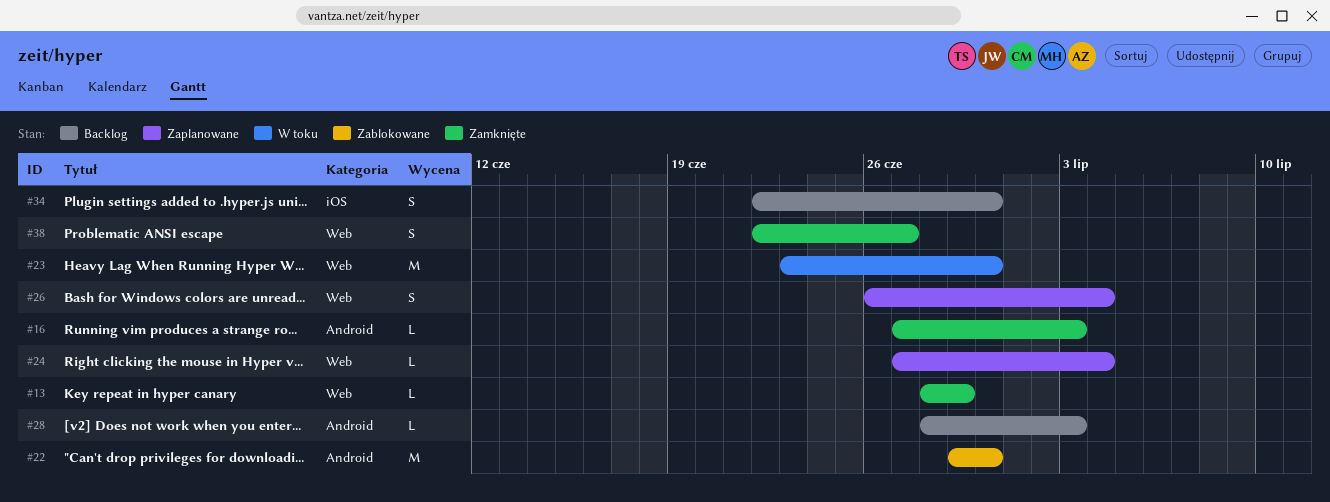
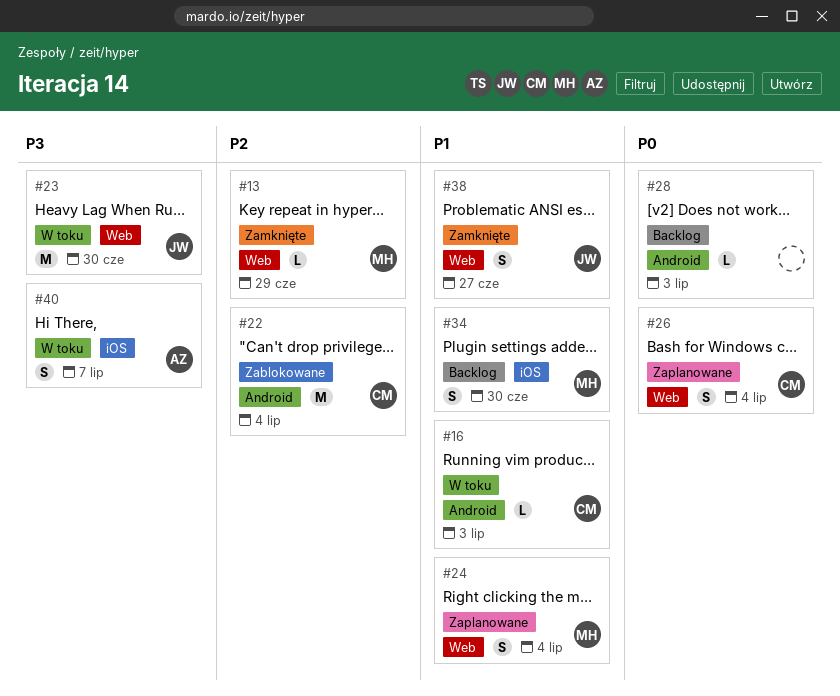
#16, status: Zamknięte -> W toku
#22, due: Jun 30 -> Jul 4
#24, estimate: L -> S
#40: none -> present

